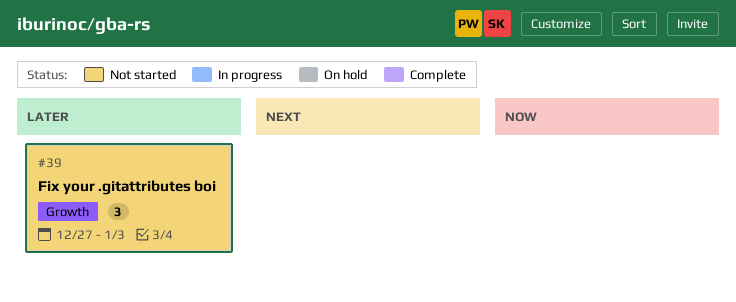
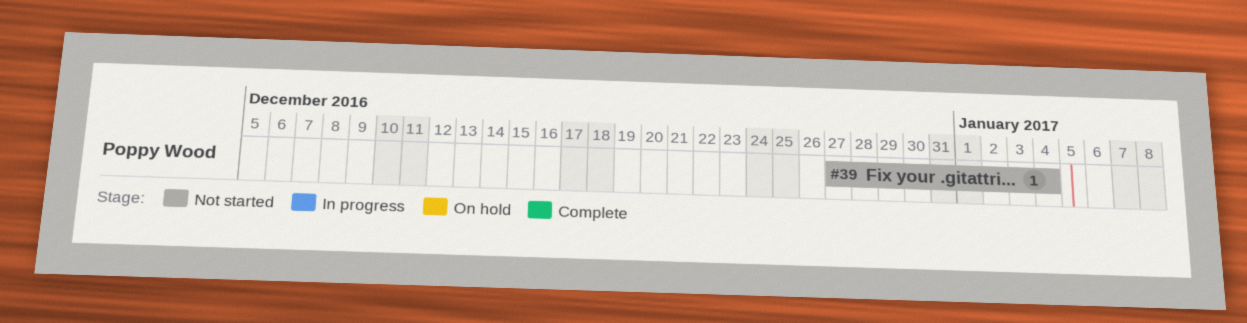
#39, estimate: 3 -> 1
#39, due: Jan 3 -> Jan 4

